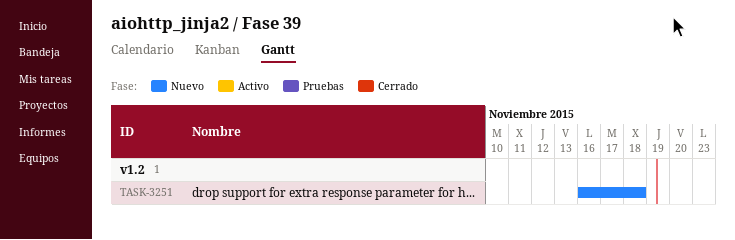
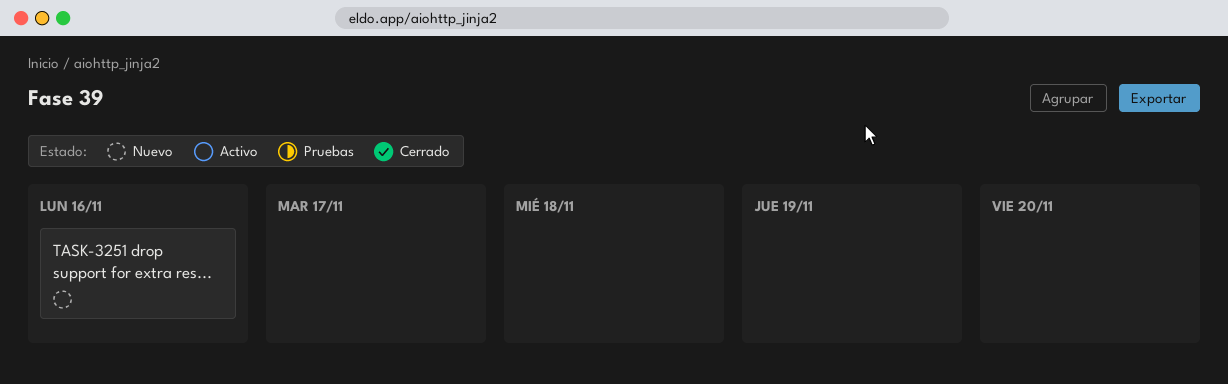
TASK-3251, due: Nov 18 -> Nov 16

